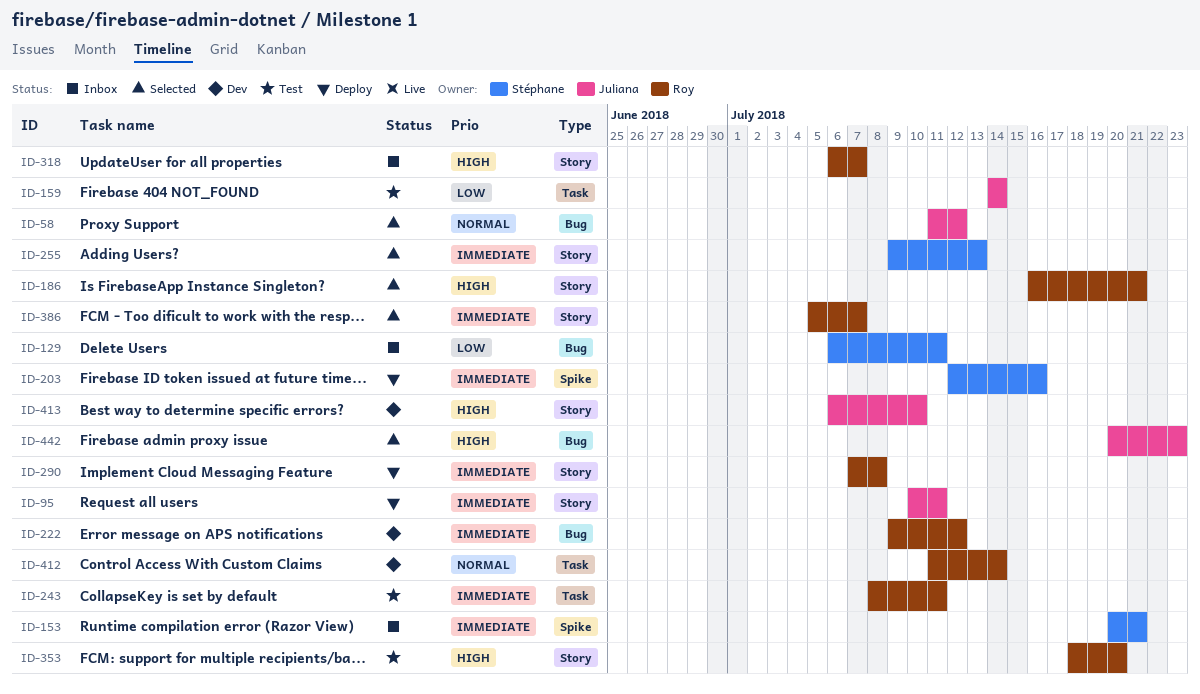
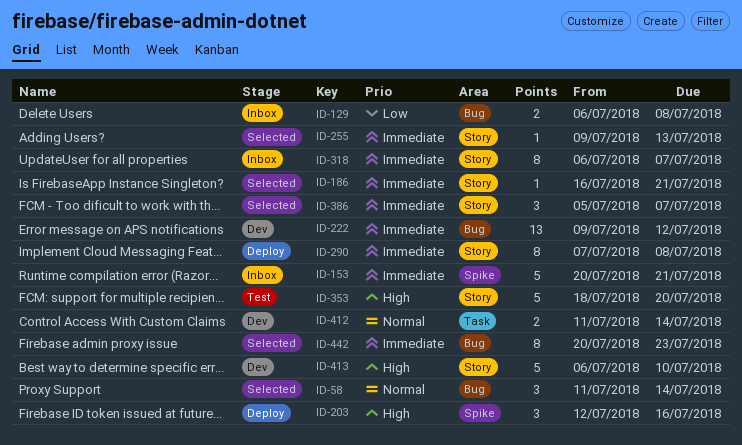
ID-58, due: Jul 12 -> Jul 14
ID-95: present -> none
ID-129, due: Jul 11 -> Jul 8
ID-159: present -> none
ID-186, priority: High -> Immediate
ID-203, priority: Immediate -> High
ID-243: present -> none
ID-318, priority: High -> Immediate
ID-442, priority: High -> Immediate

